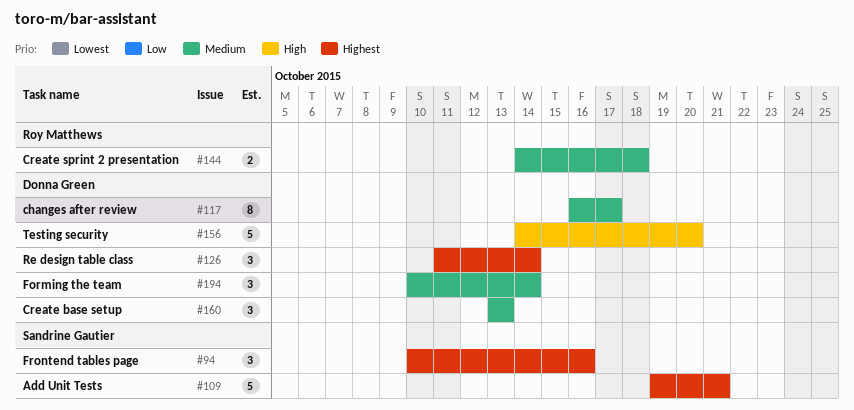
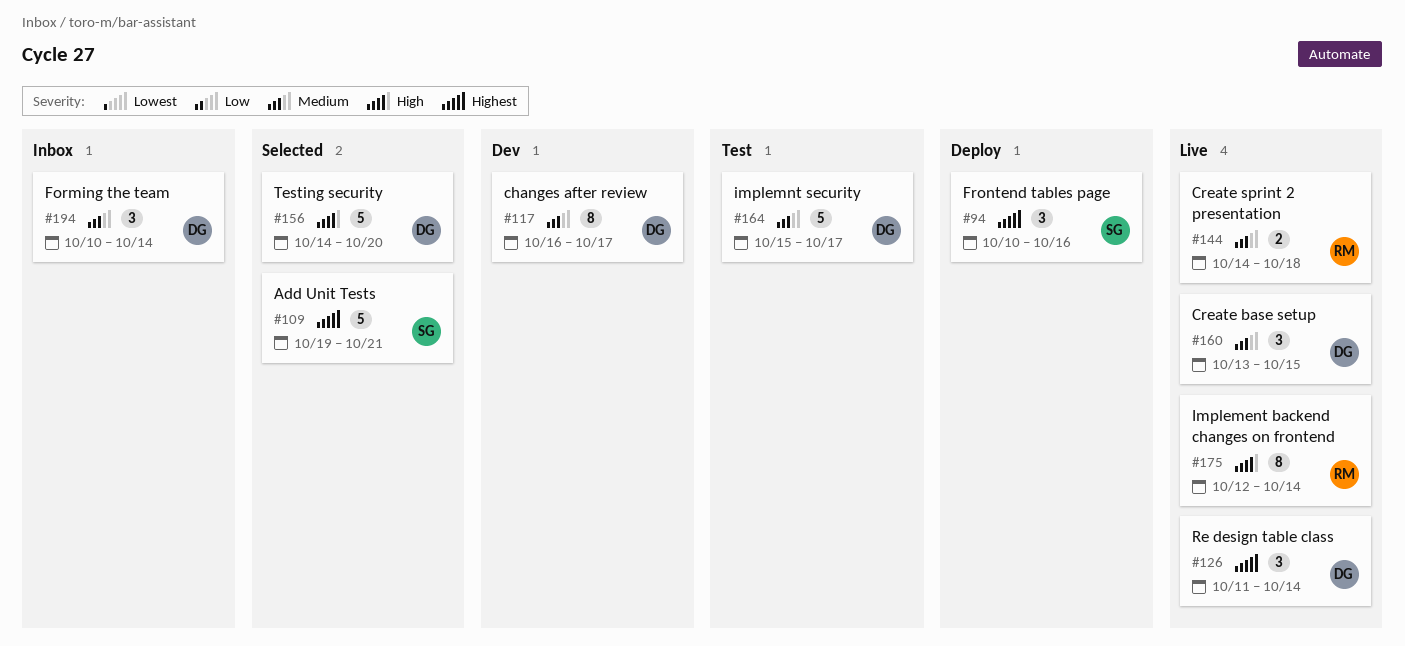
#160, due: Oct 13 -> Oct 15
#164: none -> present
#175: none -> present

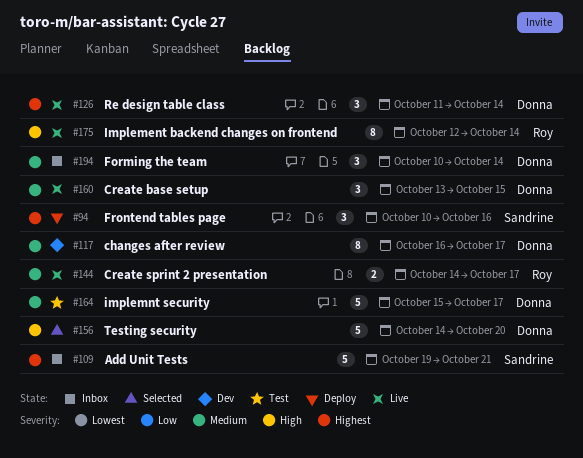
#109, status: Selected -> Inbox
#144, due: Oct 18 -> Oct 17

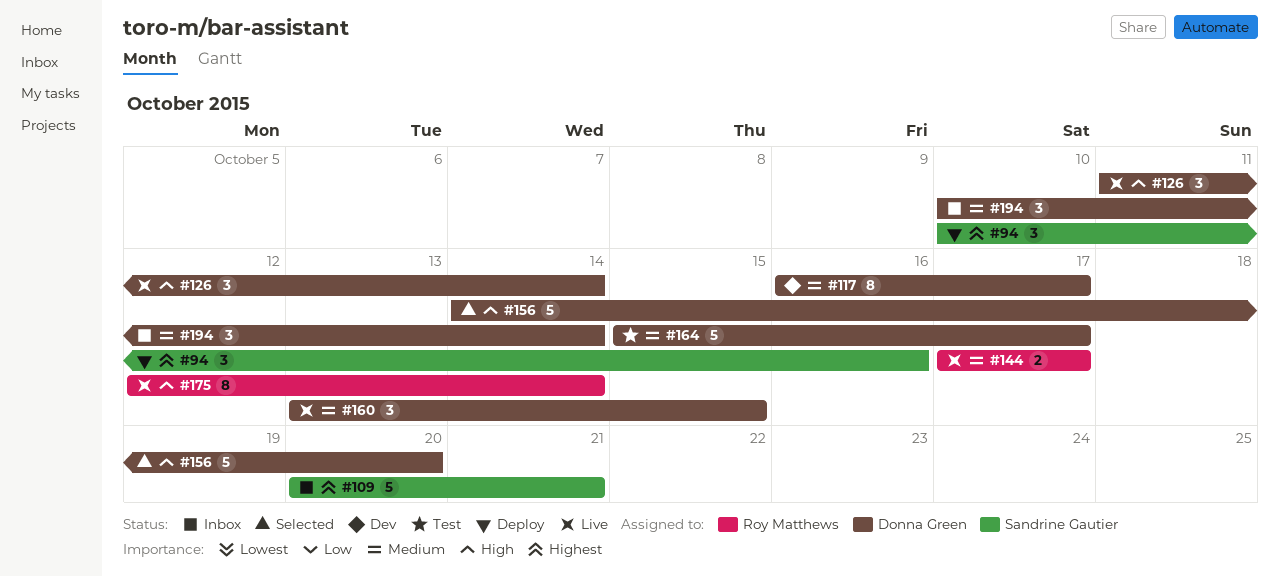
#109, start: Oct 19 -> Oct 20
#126, priority: Highest -> High
#144, start: Oct 14 -> Oct 17

